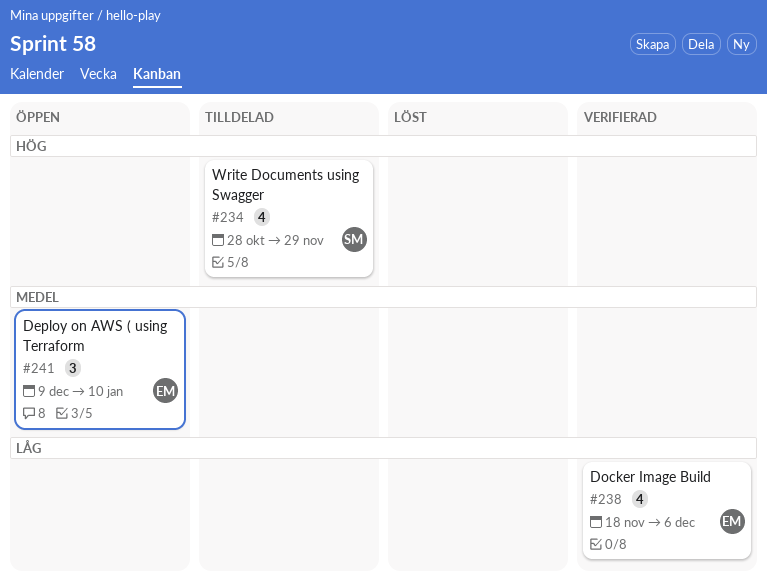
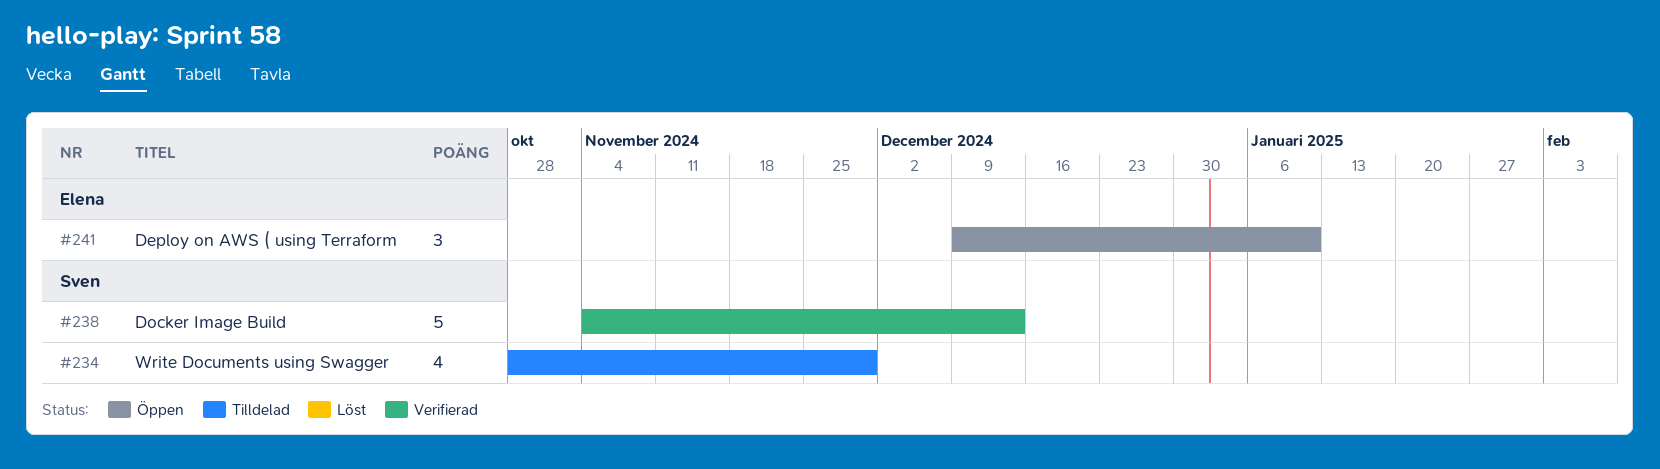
#238, owner: Elena -> Sven
#238, estimate: 4 -> 5
#238, start: Nov 18 -> Nov 4
#238, due: Dec 6 -> Dec 13

